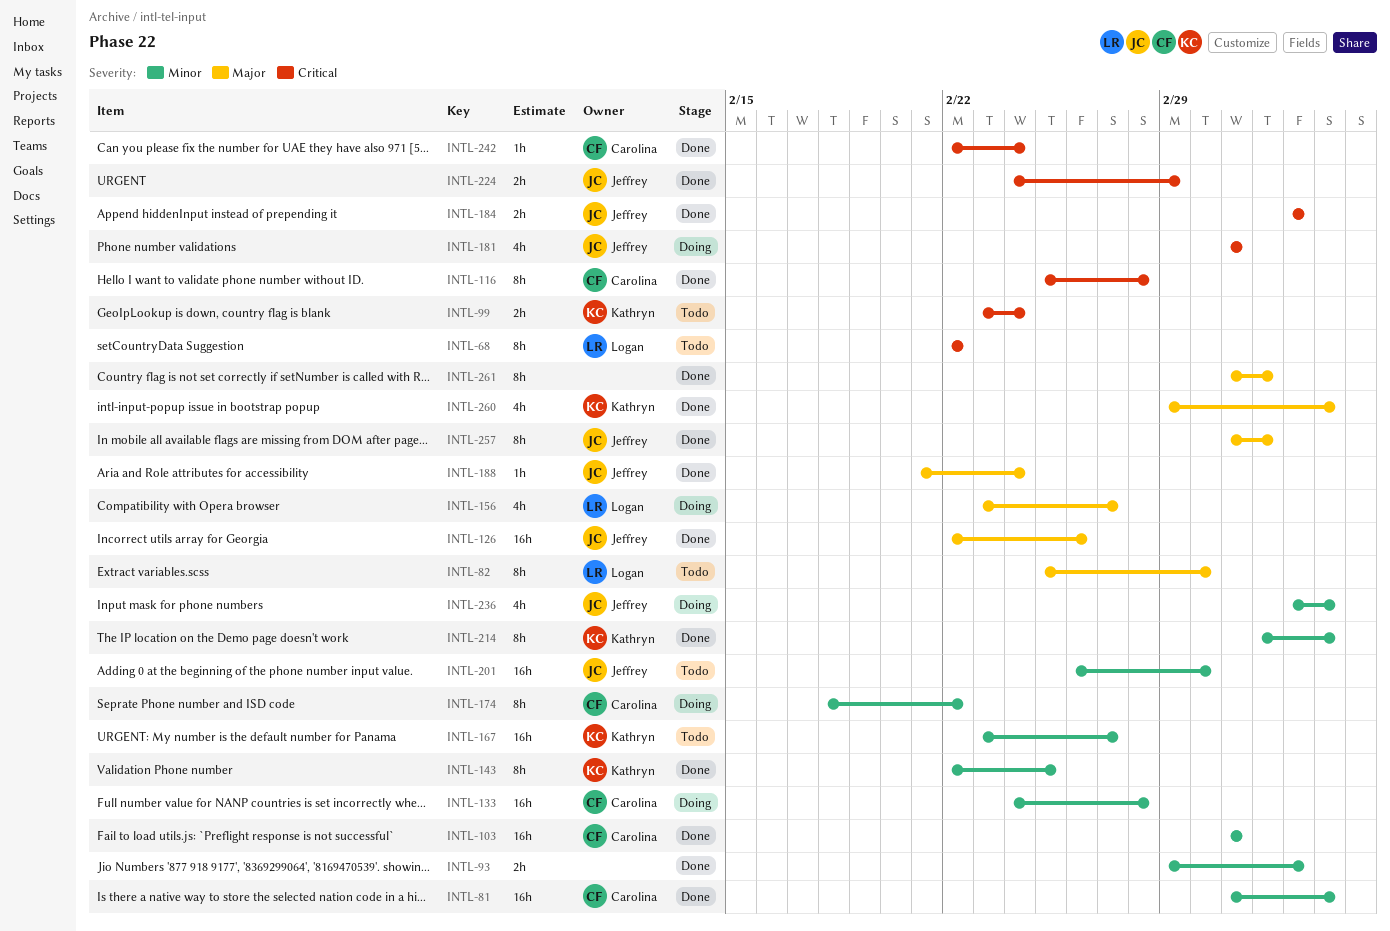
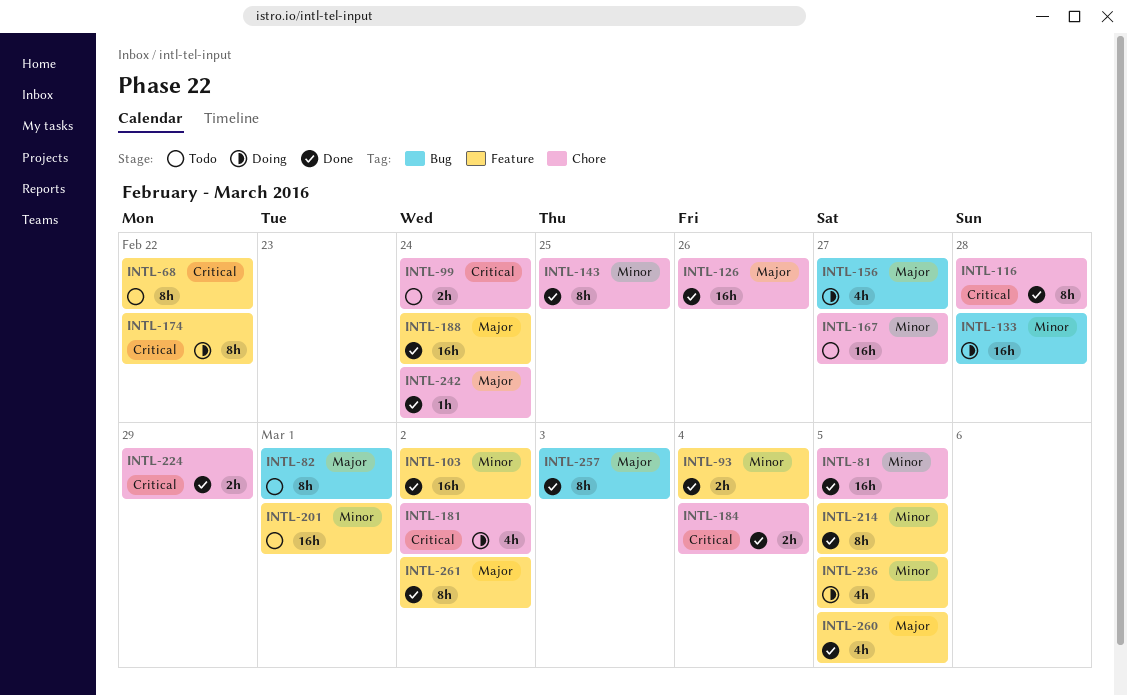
INTL-174, priority: Minor -> Critical
INTL-188, estimate: 1h -> 16h
INTL-242, priority: Critical -> Major
INTL-261, due: Mar 3 -> Mar 2

